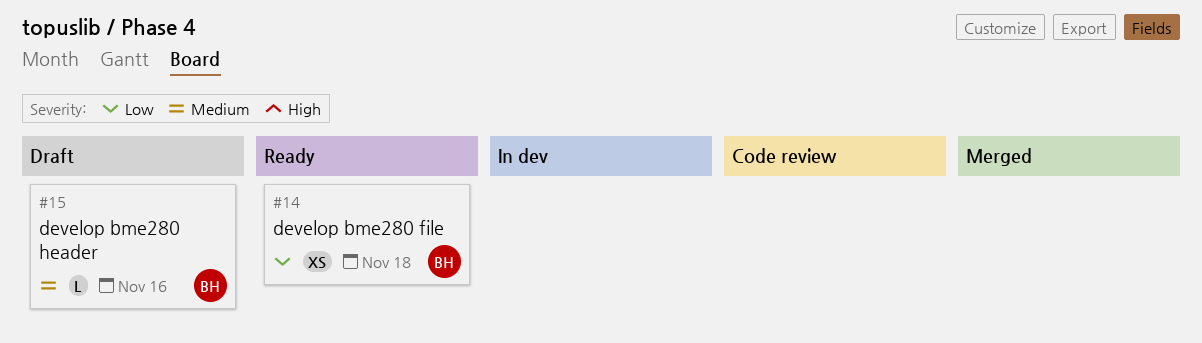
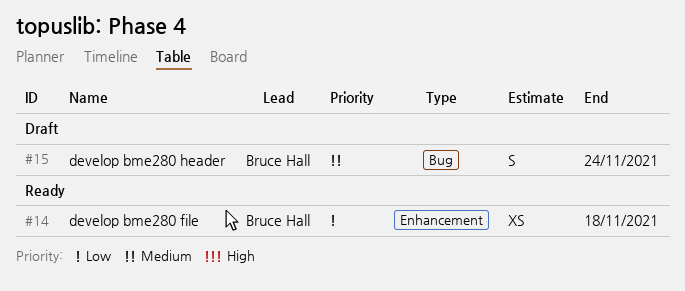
#15, estimate: L -> S
#15, due: Nov 16 -> Nov 24

